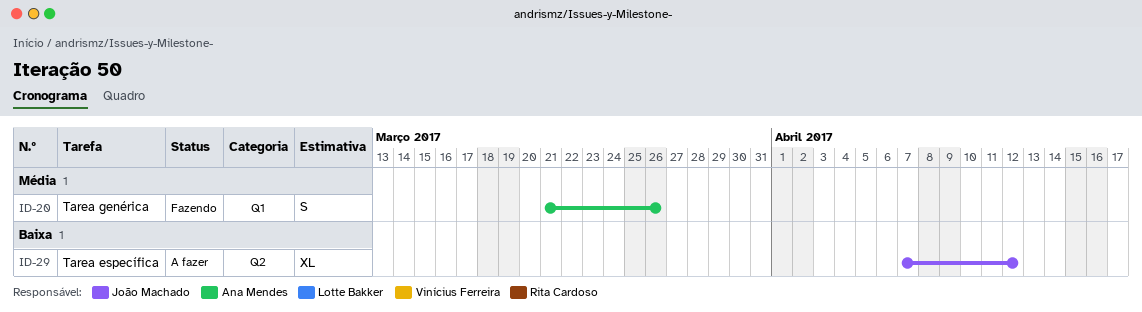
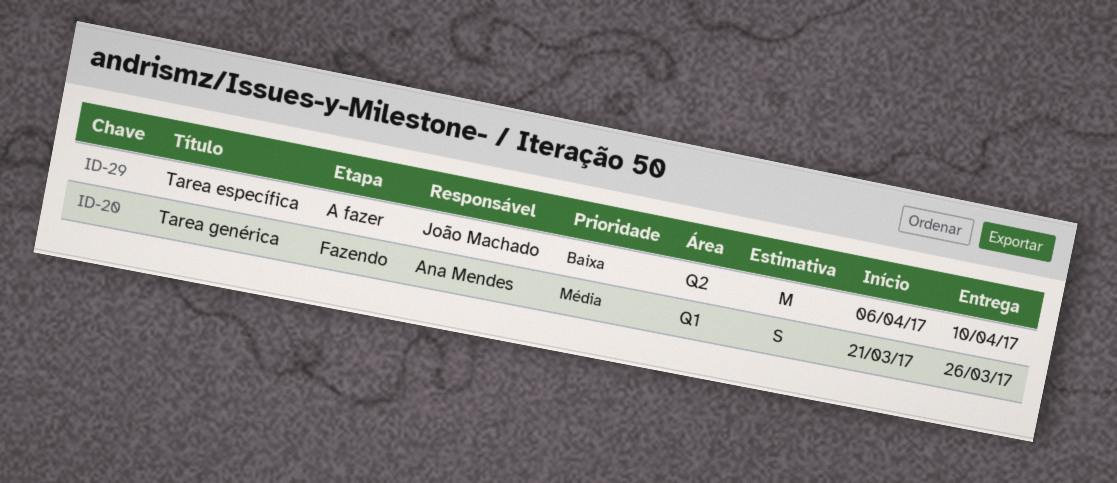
ID-29, estimate: XL -> M
ID-29, start: Apr 7 -> Apr 6
ID-29, due: Apr 12 -> Apr 10

